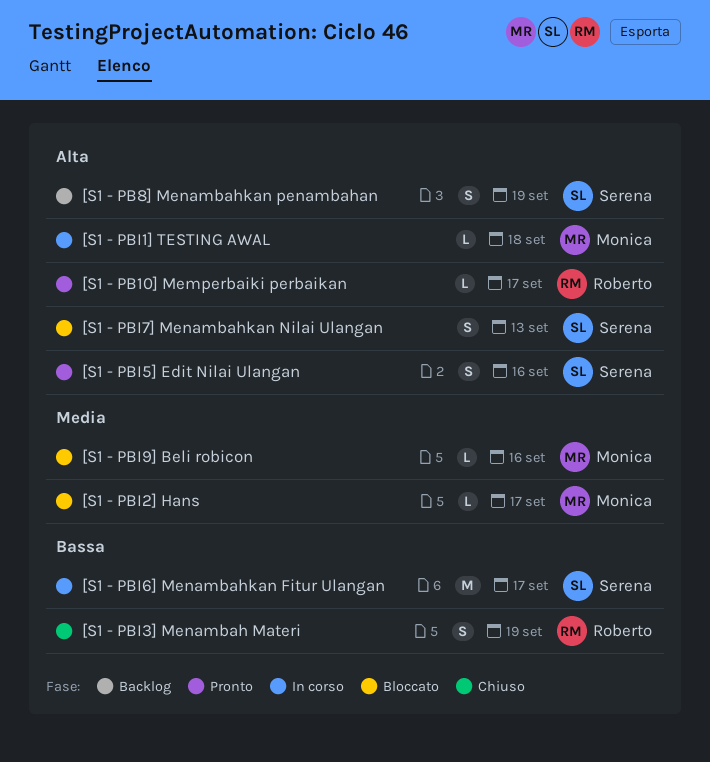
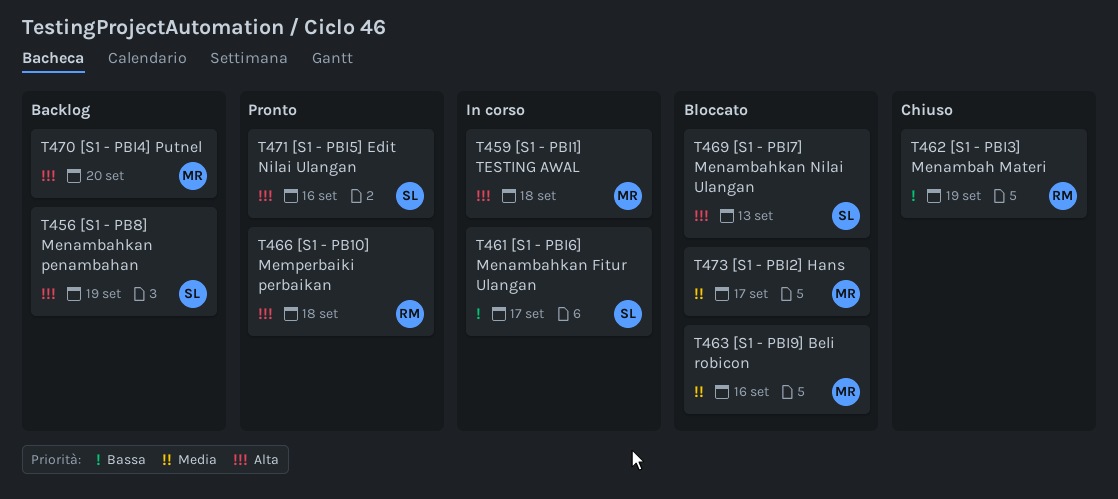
[S1 - PB10] Memperbaiki perbaikan, due: Sep 17 -> Sep 18
[S1 - PBI4] Putnel: none -> present

